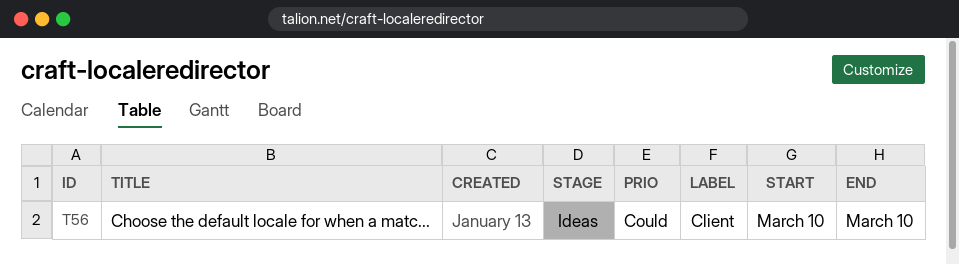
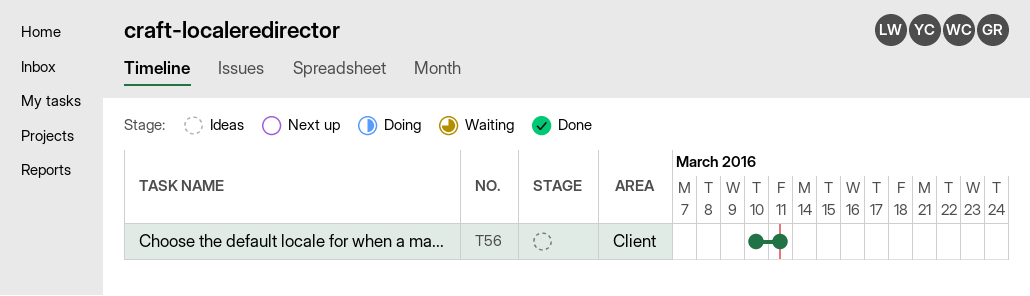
T56, due: Mar 10 -> Mar 11

